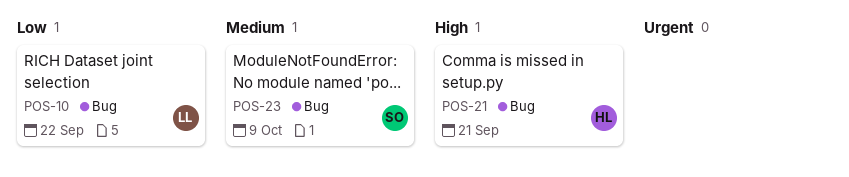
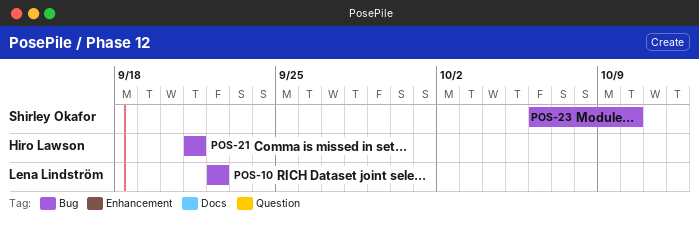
POS-23, due: Oct 9 -> Oct 10

